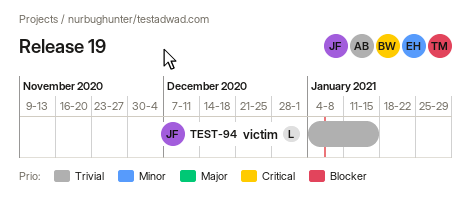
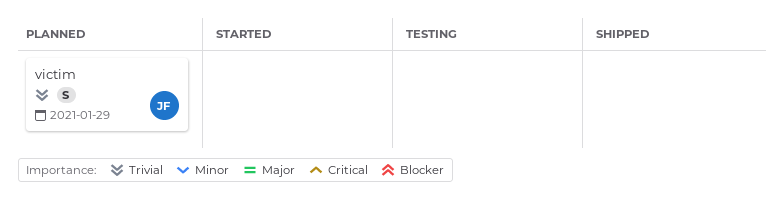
victim, estimate: L -> S
victim, due: Jan 15 -> Jan 29

